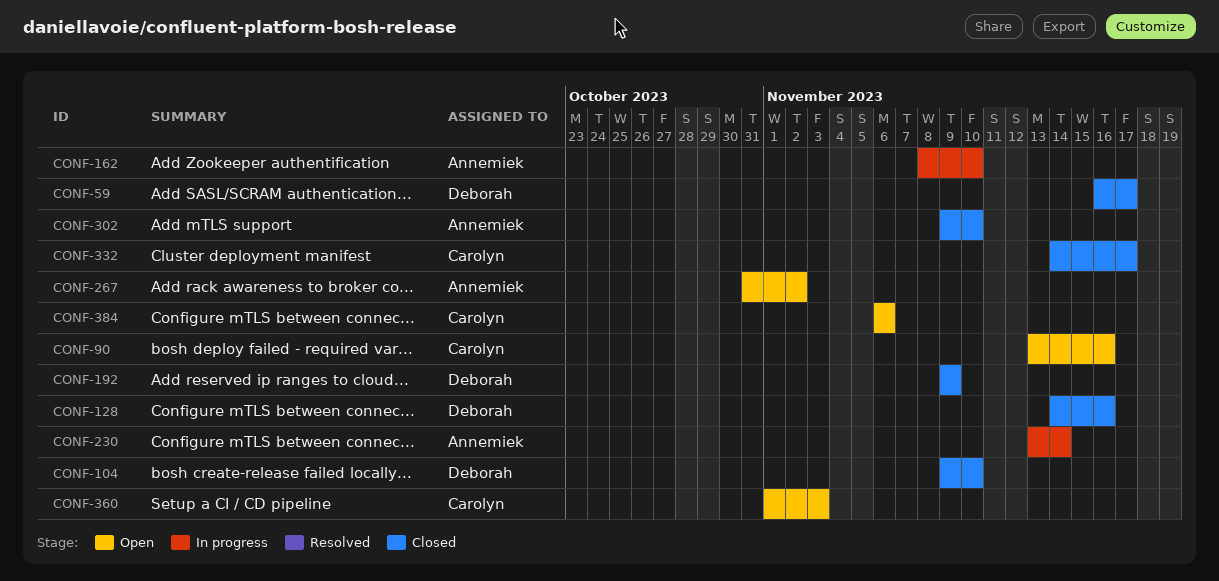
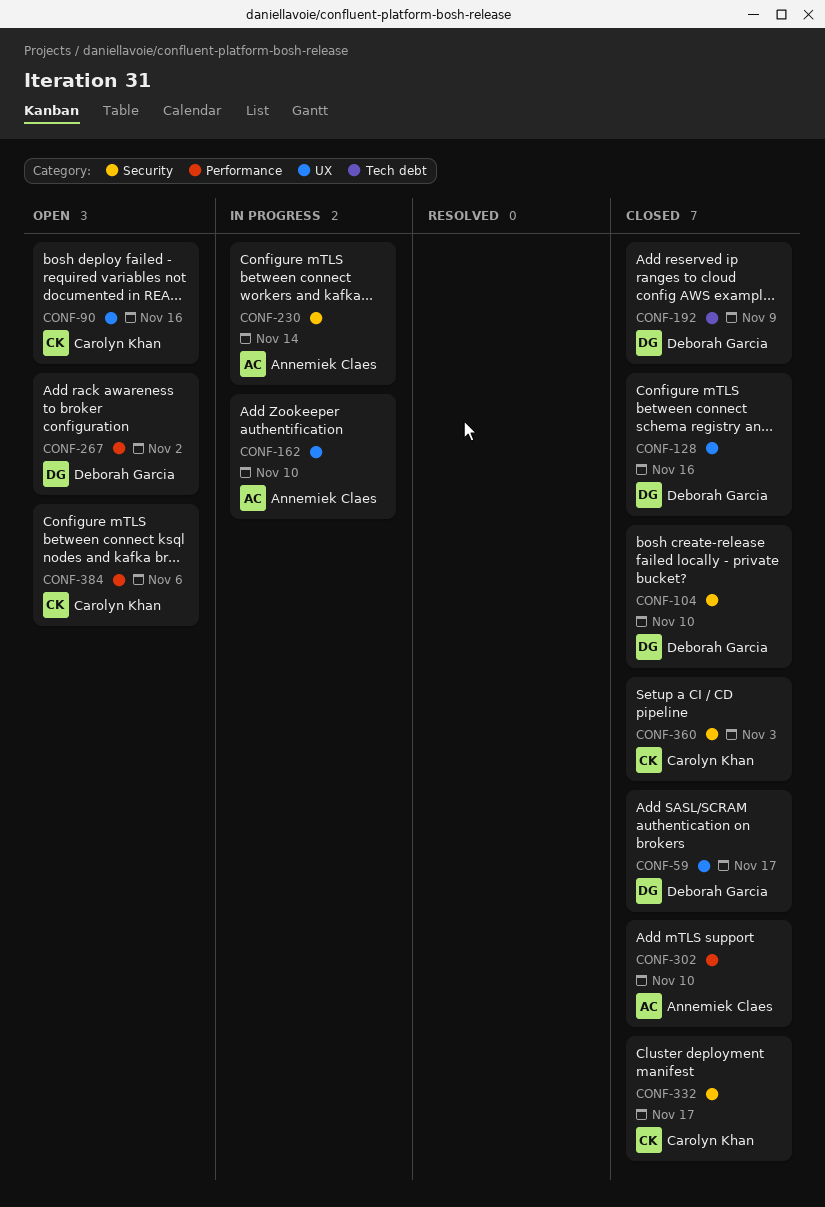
CONF-267, owner: Annemiek Claes -> Deborah Garcia
CONF-360, status: Open -> Closed

